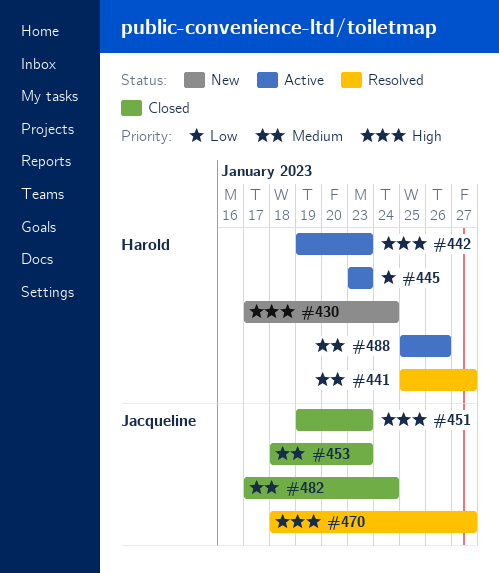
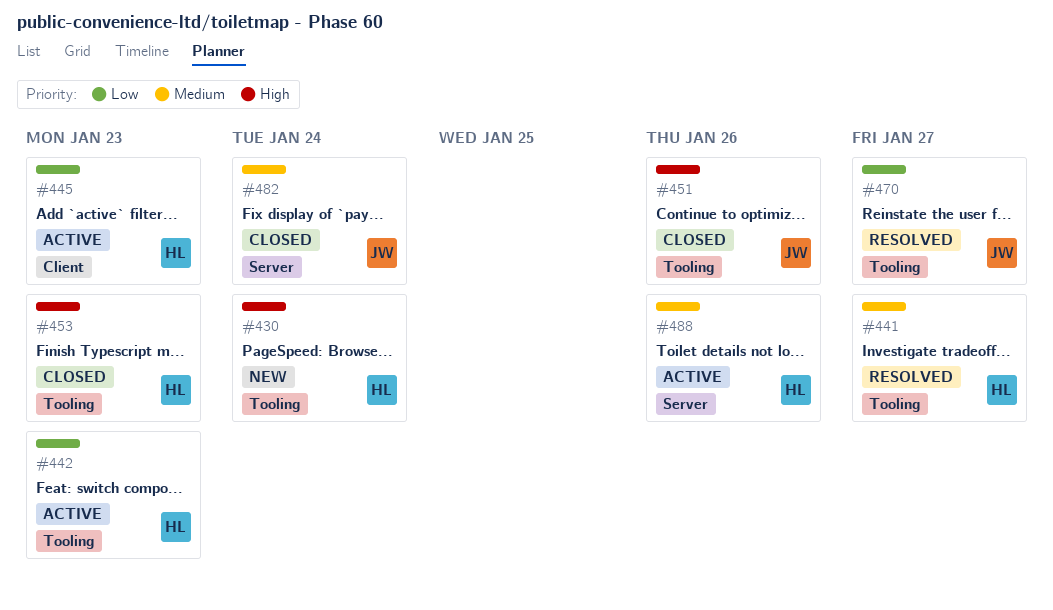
#442, priority: High -> Low
#451, due: Jan 23 -> Jan 26
#453, owner: Jacqueline -> Harold
#453, priority: Medium -> High
#470, priority: High -> Low

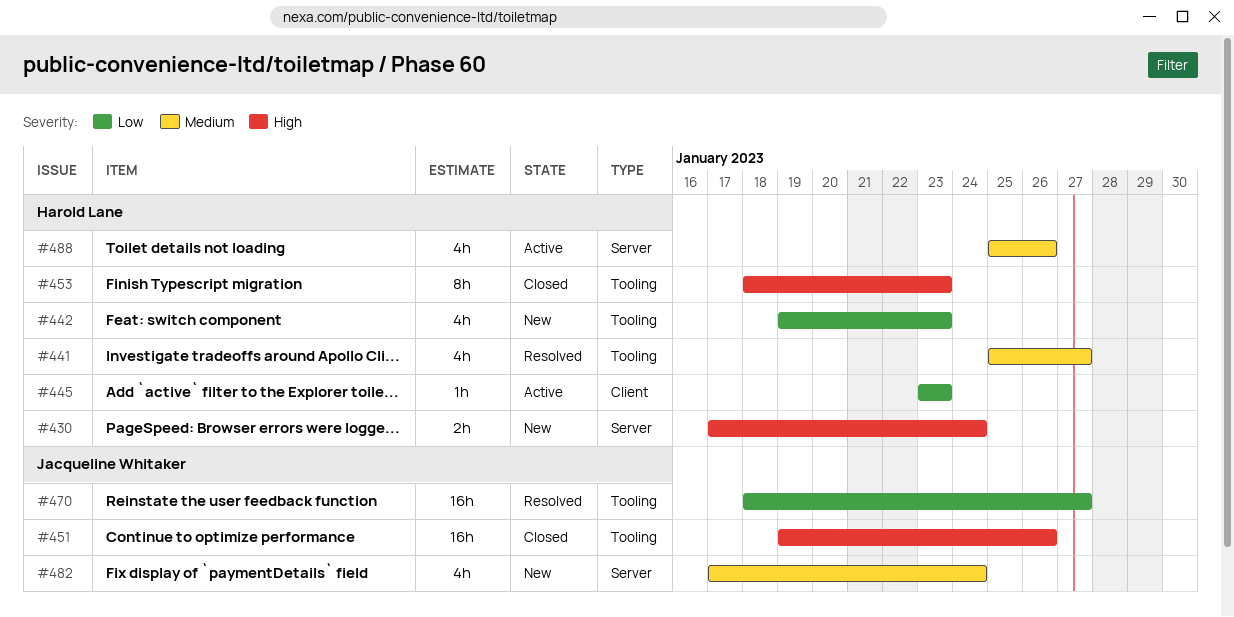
#430, label: Tooling -> Server
#442, status: Active -> New
#482, status: Closed -> New

